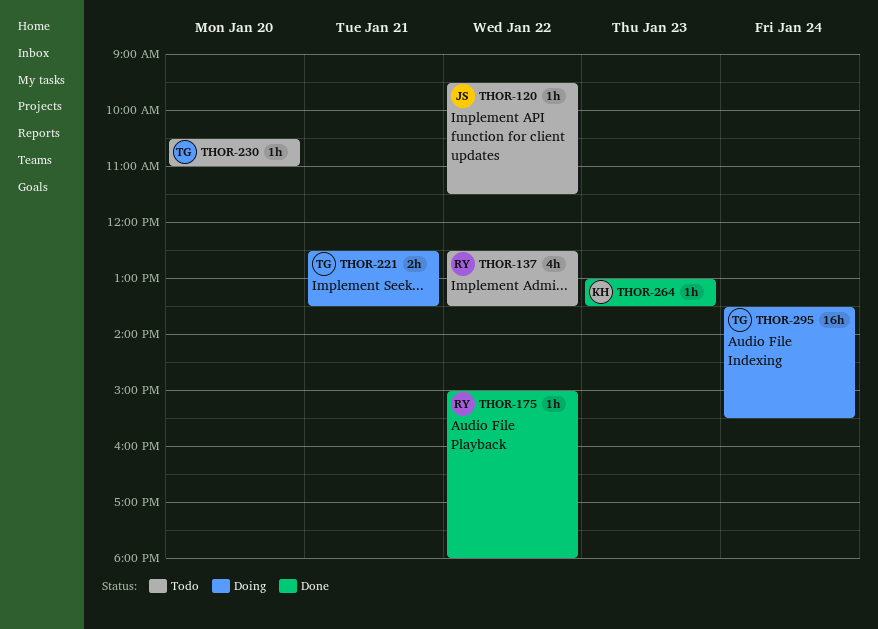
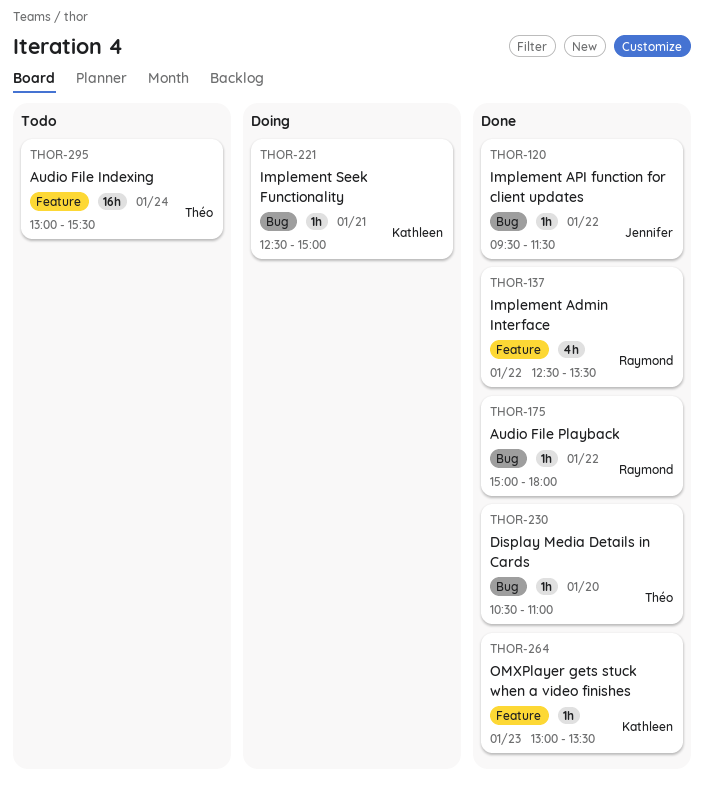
THOR-120, status: Todo -> Done
THOR-137, status: Todo -> Done
THOR-221, owner: Théo -> Kathleen
THOR-221, estimate: 2h -> 1h
THOR-221, ends: 13:30 -> 15:00
THOR-230, status: Todo -> Done
THOR-295, status: Doing -> Todo
THOR-295, begins: 13:30 -> 13:00

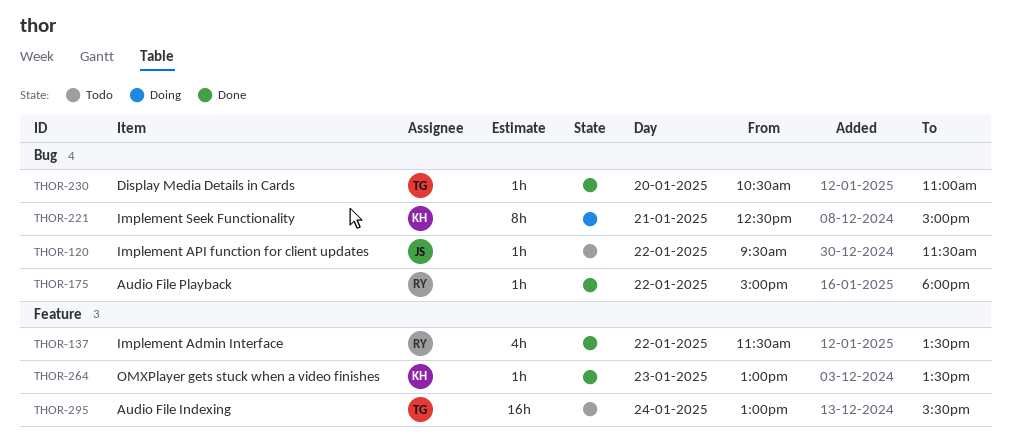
THOR-120, status: Done -> Todo
THOR-137, begins: 12:30 -> 11:30
THOR-221, estimate: 1h -> 8h

